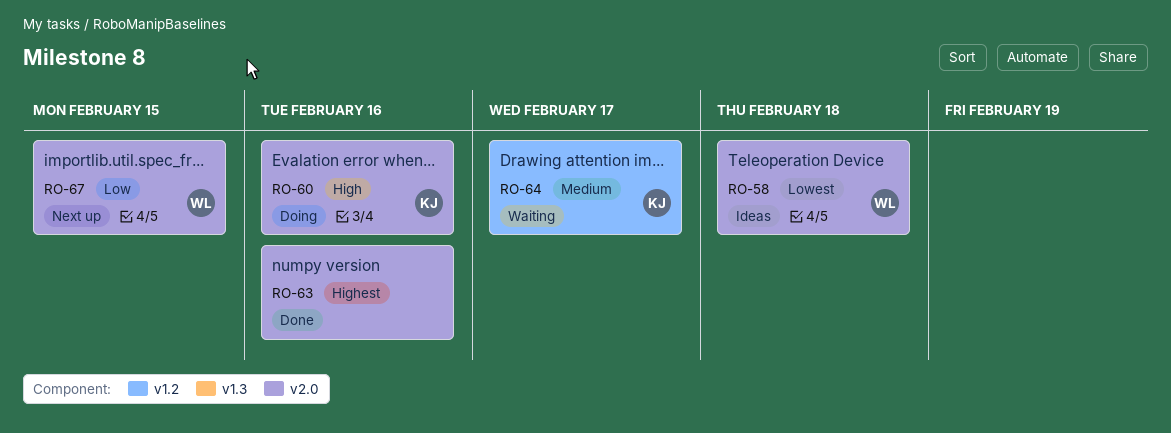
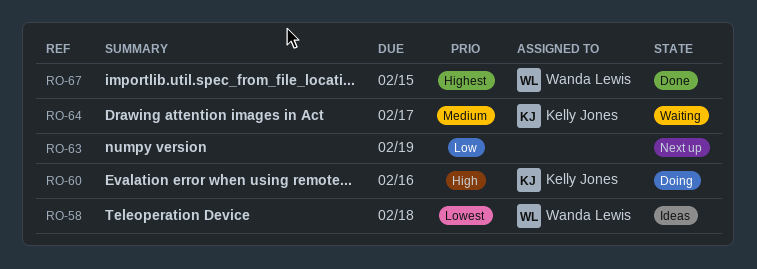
RO-63, status: Done -> Next up
RO-63, priority: Highest -> Low
RO-63, due: Feb 16 -> Feb 19
RO-67, status: Next up -> Done
RO-67, priority: Low -> Highest

